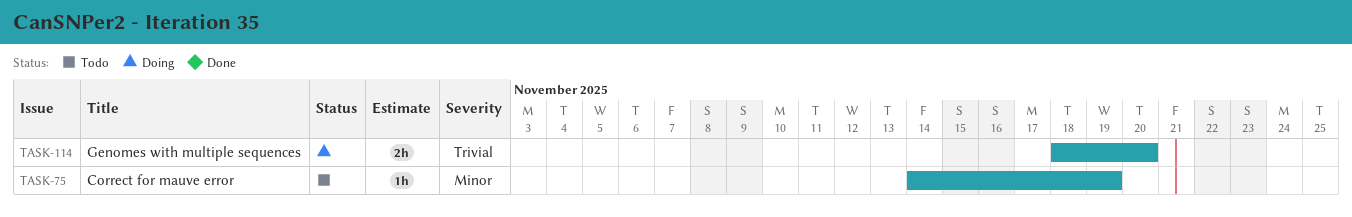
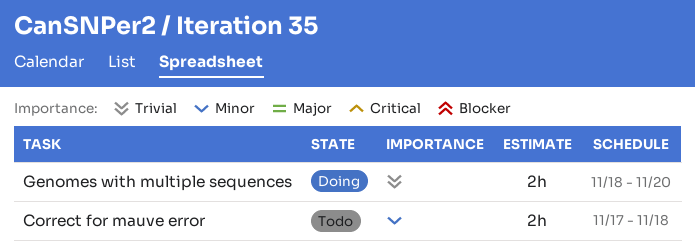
Correct for mauve error, estimate: 1h -> 2h
Correct for mauve error, start: Nov 14 -> Nov 17
Correct for mauve error, due: Nov 19 -> Nov 18

